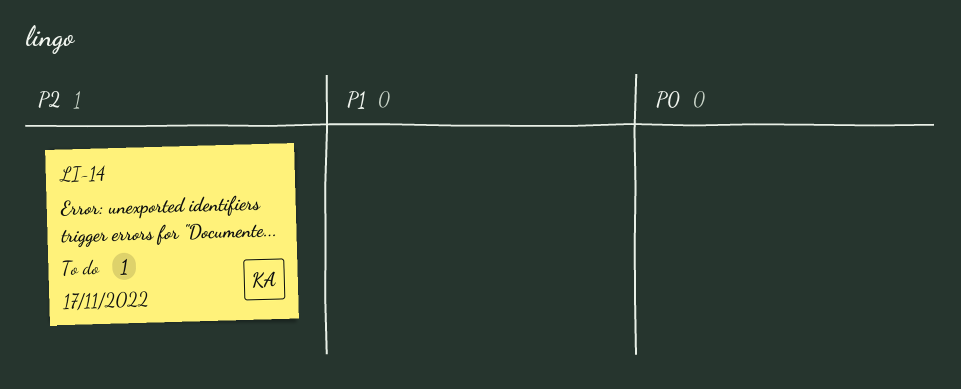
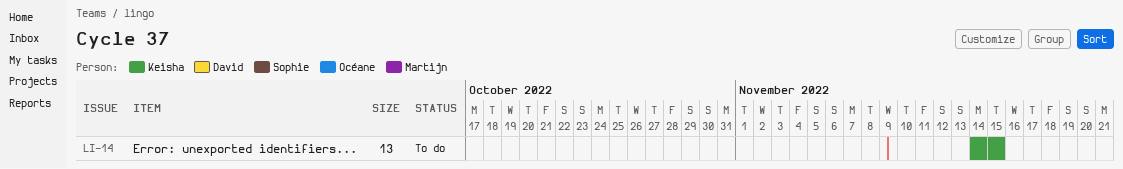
LI-14, estimate: 1 -> 13
LI-14, due: Nov 17 -> Nov 15

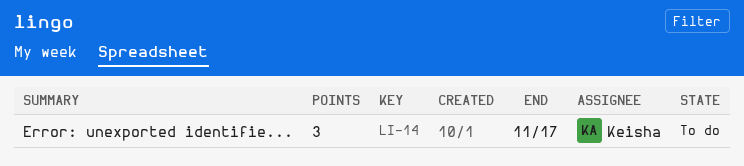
LI-14, estimate: 13 -> 3
LI-14, due: Nov 15 -> Nov 17

